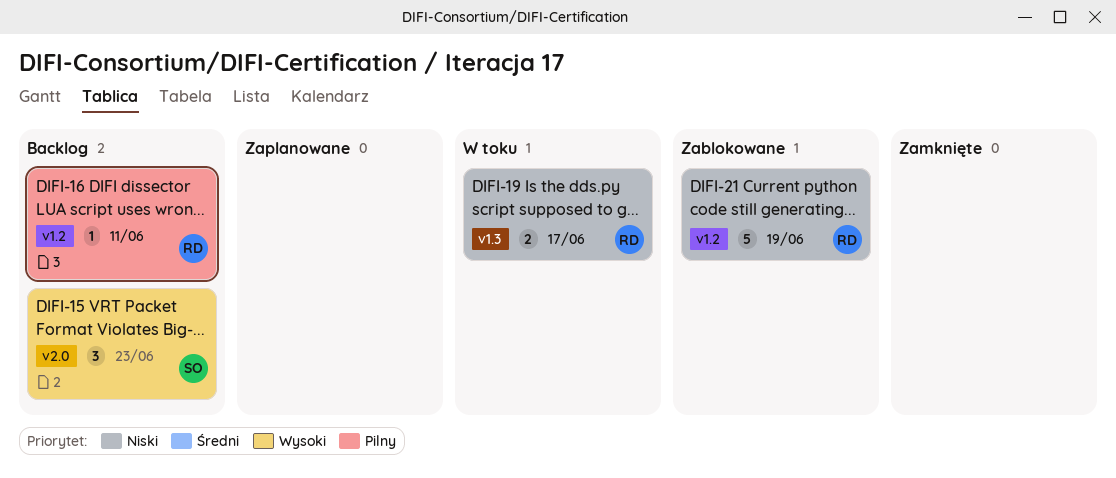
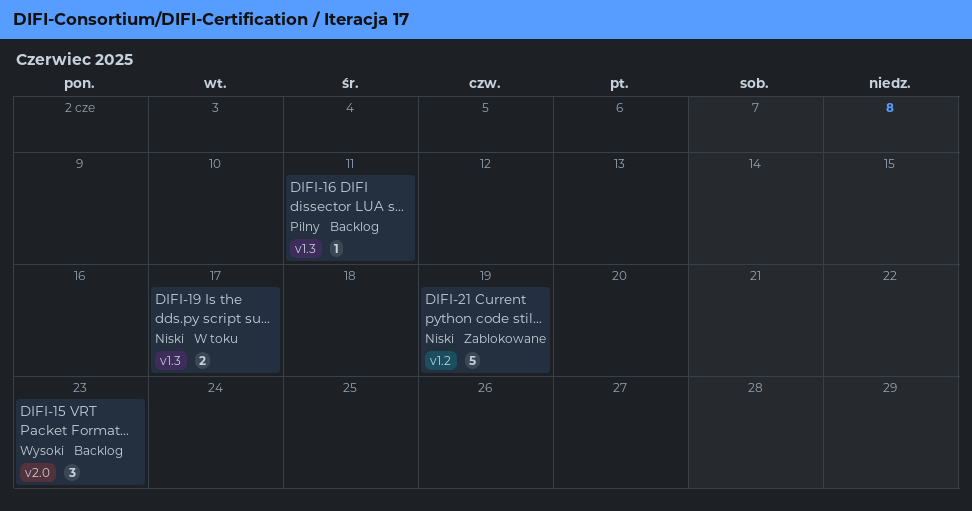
DIFI-16, label: v1.2 -> v1.3

